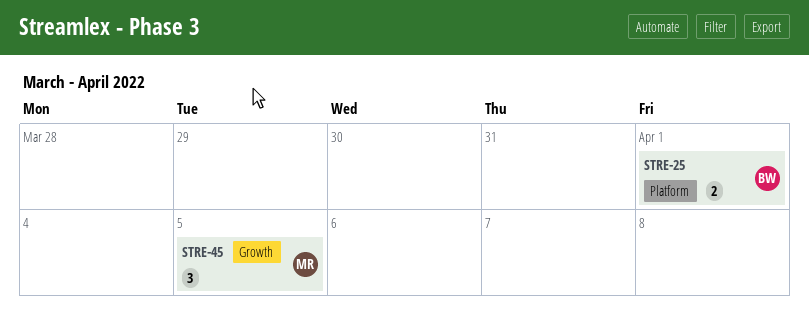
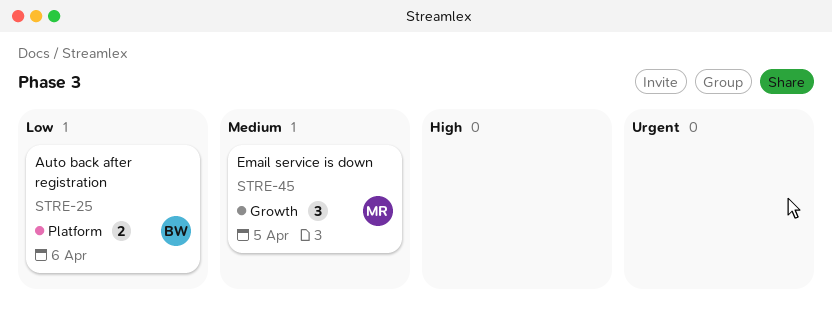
STRE-25, due: Apr 1 -> Apr 6

